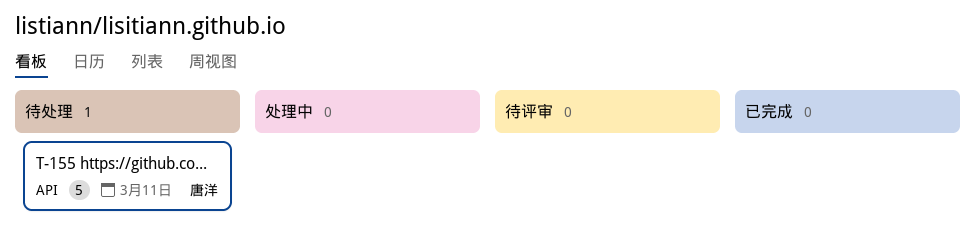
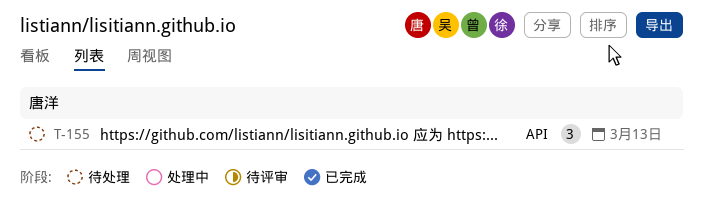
T-155, estimate: 5 -> 3
T-155, due: Mar 11 -> Mar 13

